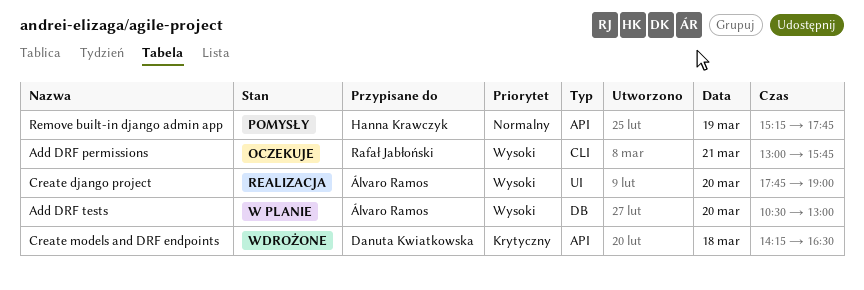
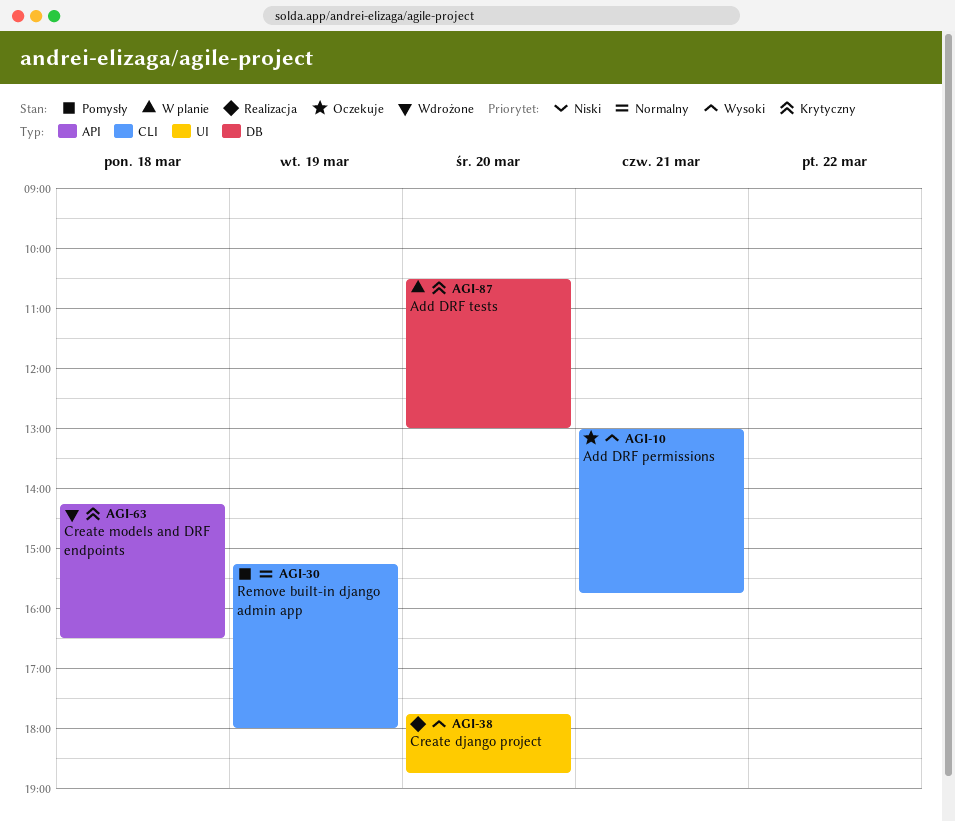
Add DRF tests, priority: Wysoki -> Krytyczny
Create django project, ends: 19:00 -> 18:45
Remove built-in django admin app, label: API -> CLI
Remove built-in django admin app, ends: 17:45 -> 18:00

